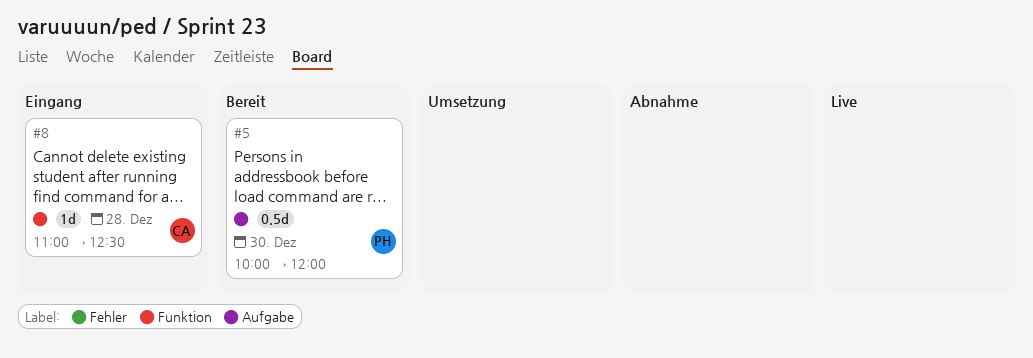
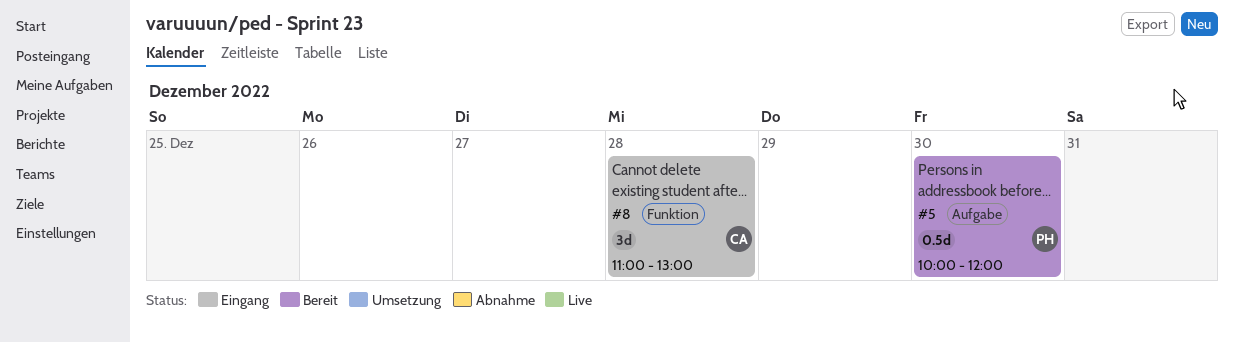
#8, estimate: 1d -> 3d
#8, ends: 12:30 -> 13:00

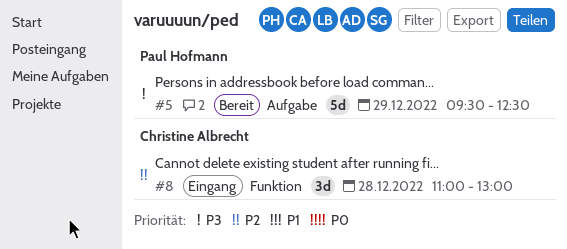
#5, estimate: 0.5d -> 5d
#5, day: Dec 30 -> Dec 29
#5, begins: 10:00 -> 09:30
#5, ends: 12:00 -> 12:30

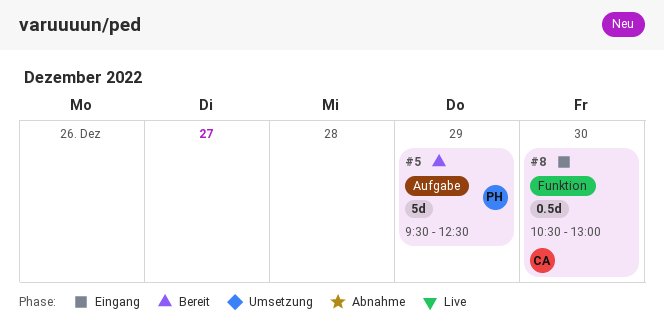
#8, estimate: 3d -> 0.5d
#8, day: Dec 28 -> Dec 30
#8, begins: 11:00 -> 10:30

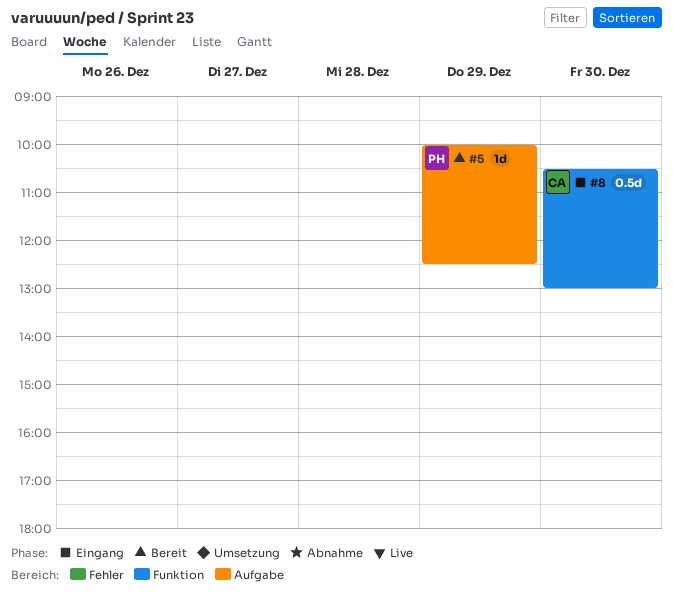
#5, estimate: 5d -> 1d
#5, begins: 09:30 -> 10:00

